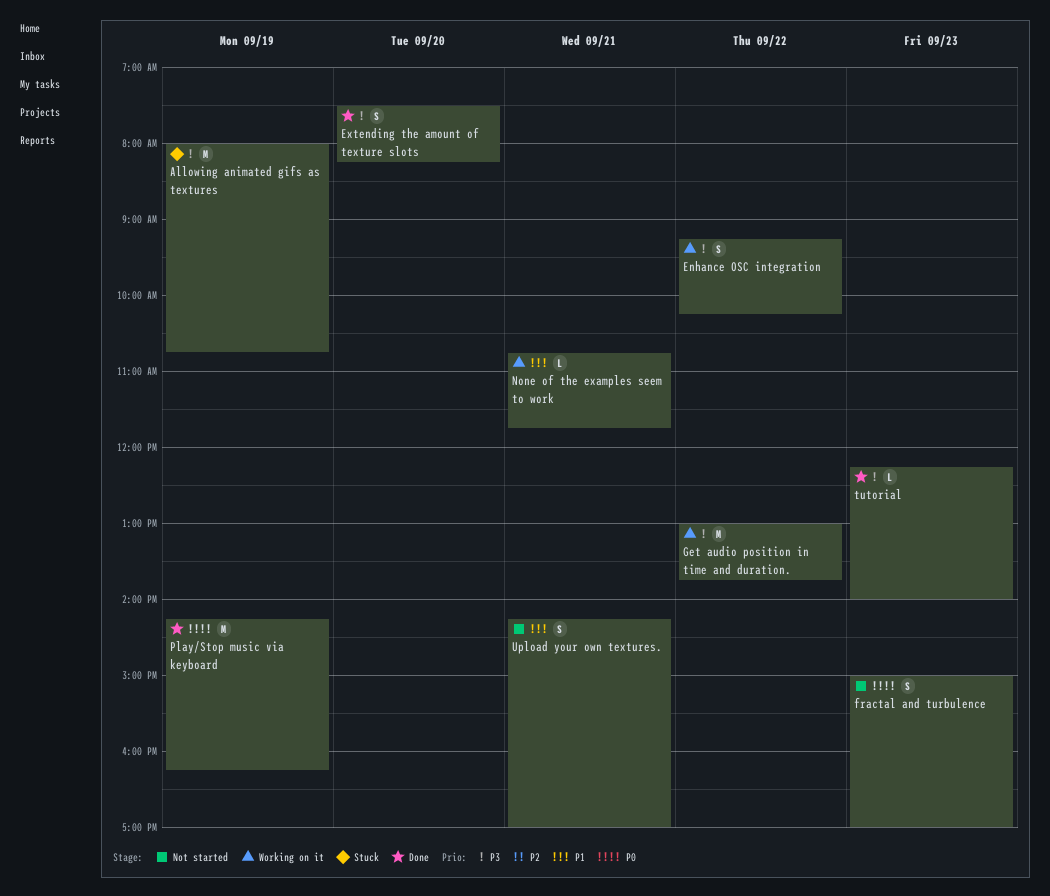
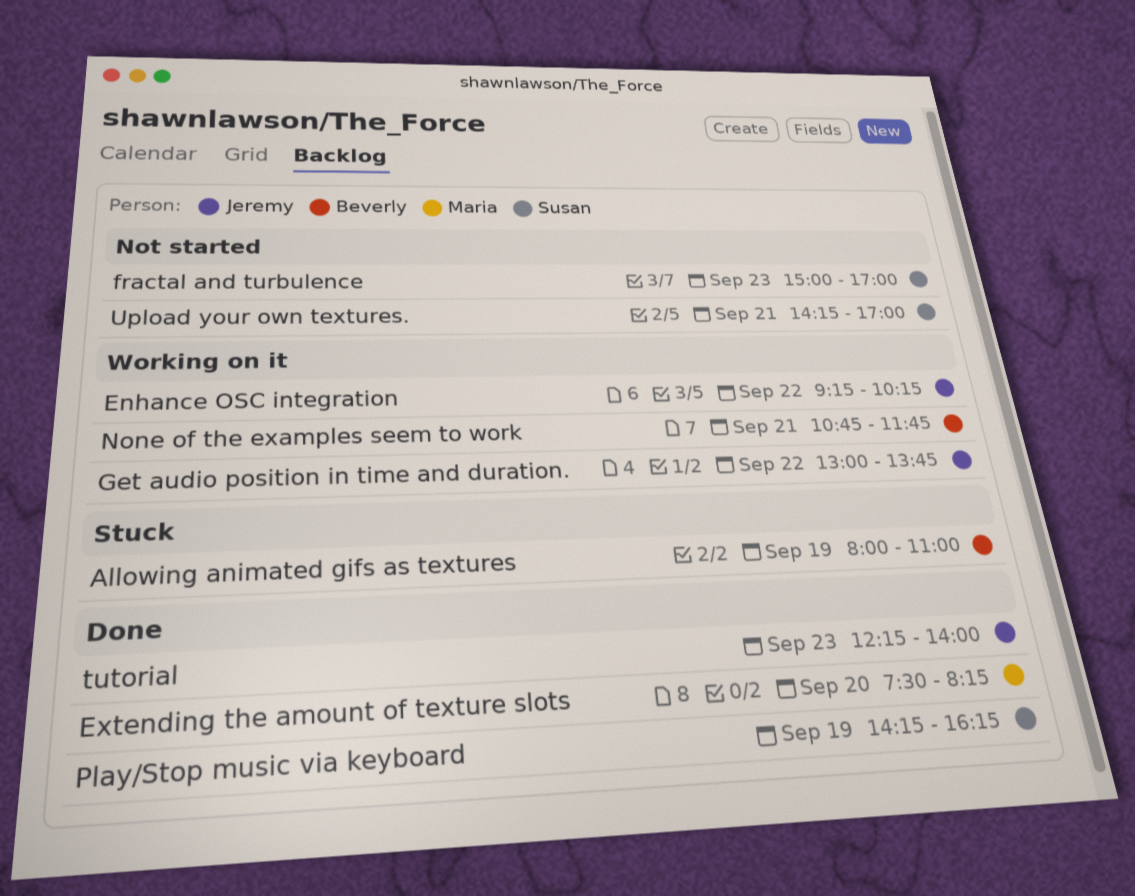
Allowing animated gifs as textures, ends: 10:45 -> 11:00

